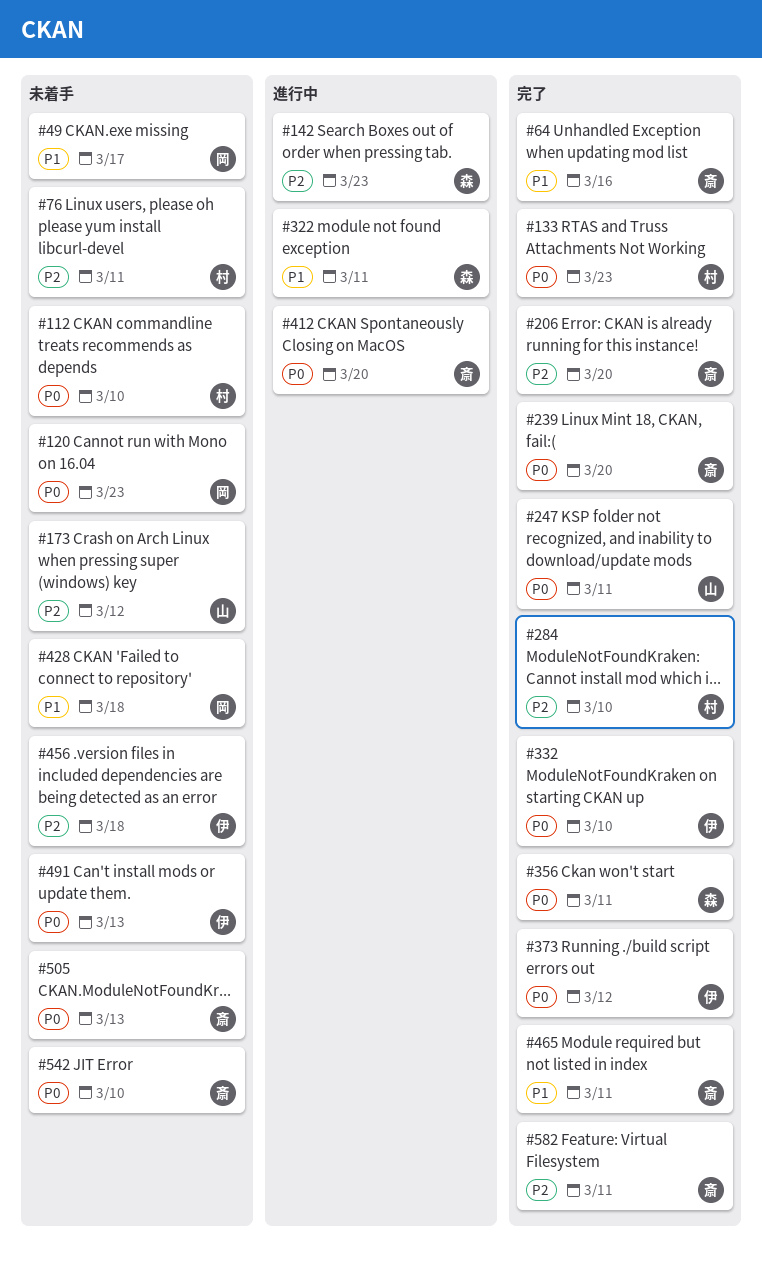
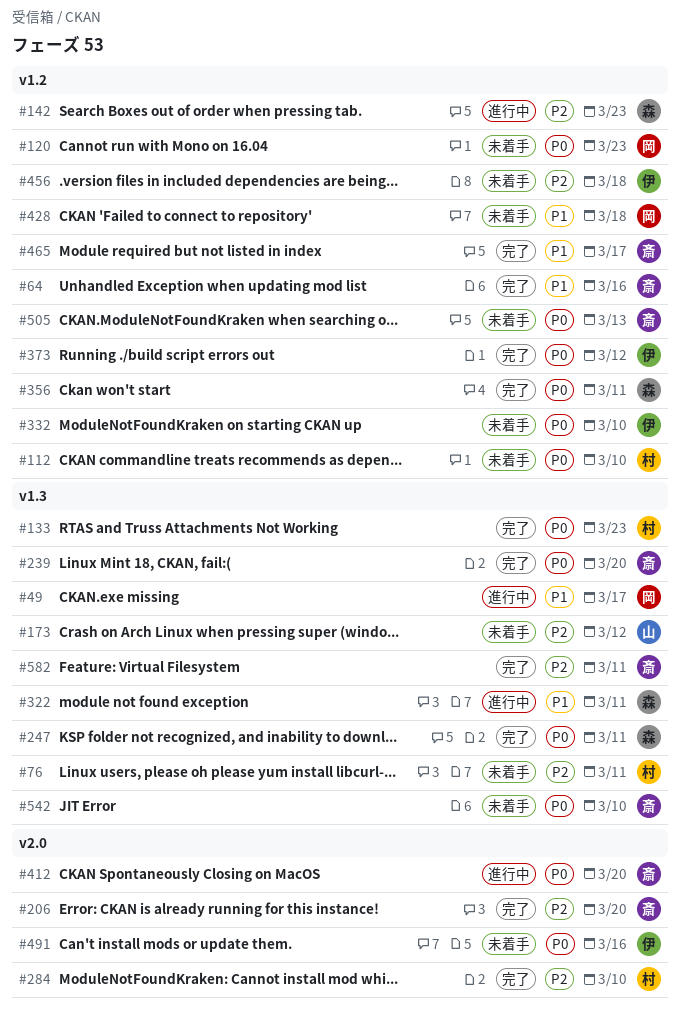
#49, status: 未着手 -> 進行中
#247, owner: 山 -> 森
#332, status: 完了 -> 未着手
#465, due: Mar 11 -> Mar 17
#491, due: Mar 13 -> Mar 16

